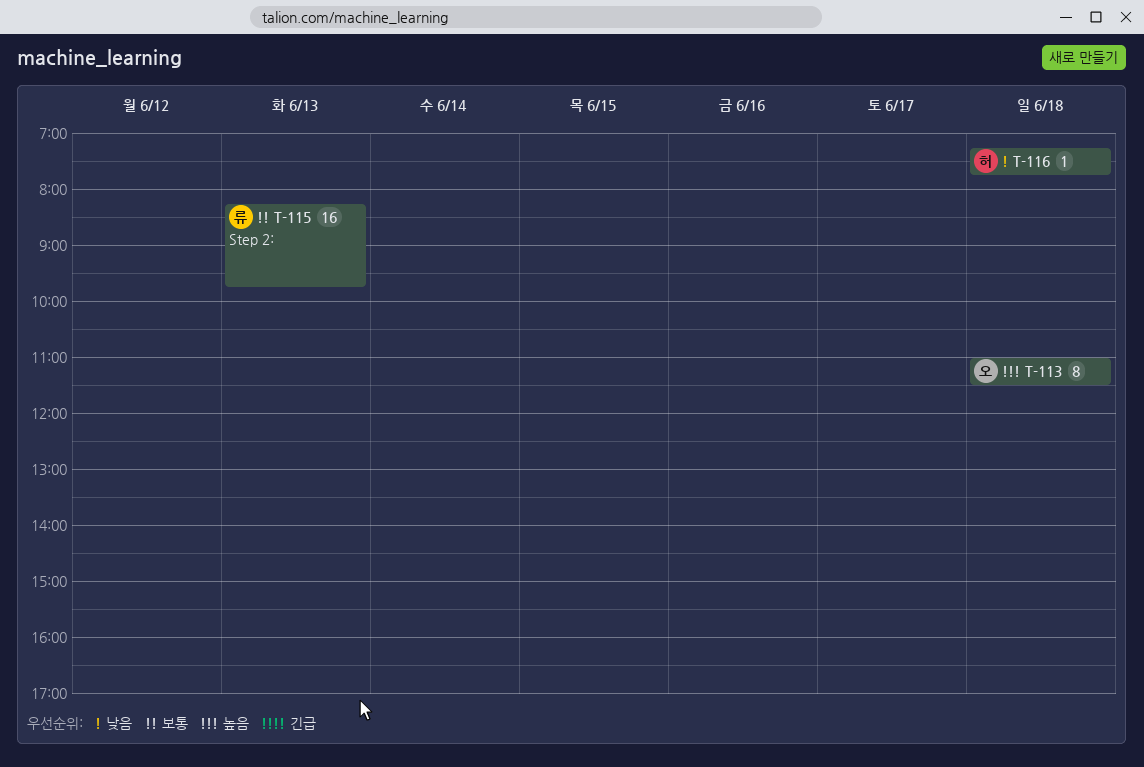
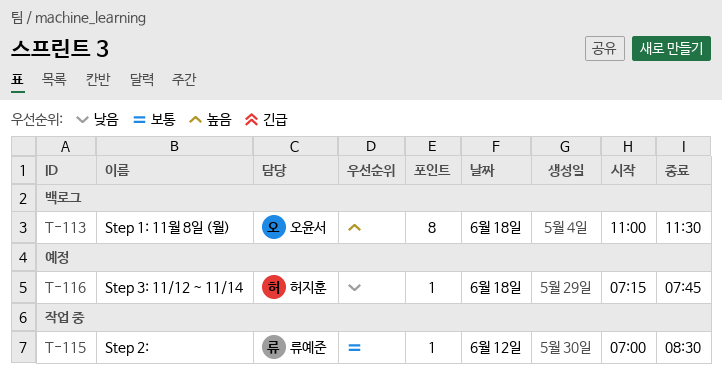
T-115, estimate: 16 -> 1
T-115, day: Jun 13 -> Jun 12
T-115, begins: 08:15 -> 07:00
T-115, ends: 09:45 -> 08:30

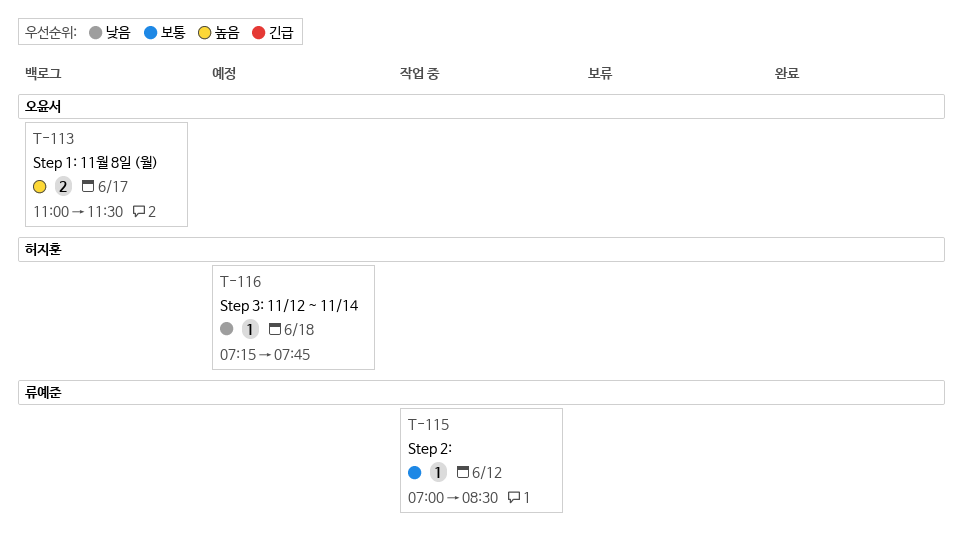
T-113, estimate: 8 -> 2
T-113, day: Jun 18 -> Jun 17

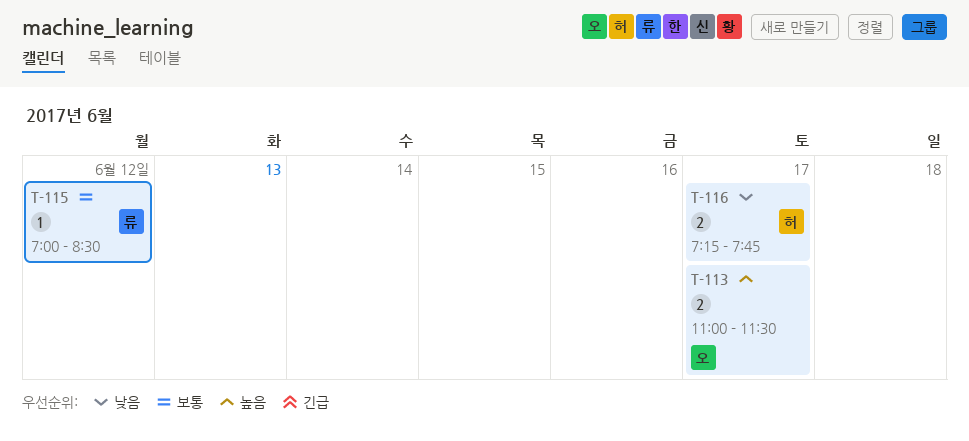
T-116, estimate: 1 -> 2
T-116, day: Jun 18 -> Jun 17

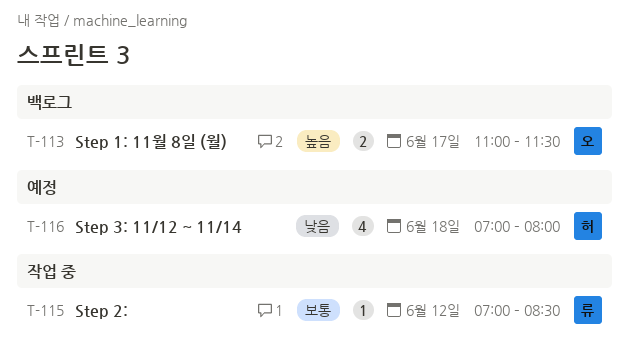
T-116, estimate: 2 -> 4
T-116, day: Jun 17 -> Jun 18
T-116, begins: 07:15 -> 07:00
T-116, ends: 07:45 -> 08:00

